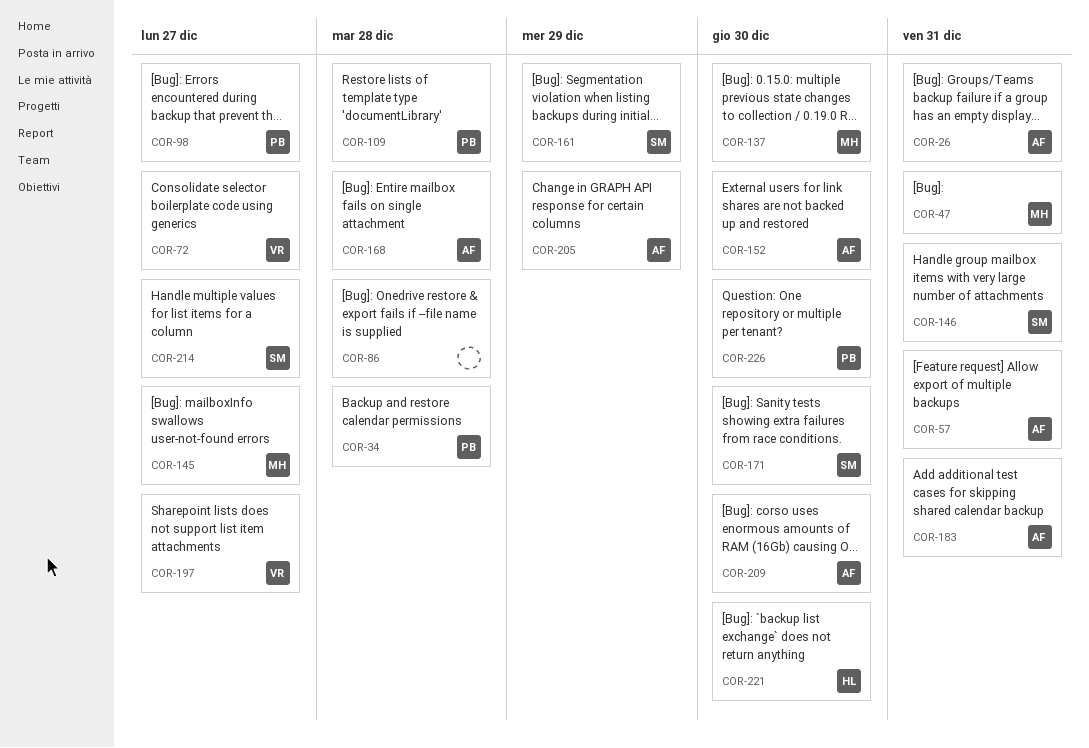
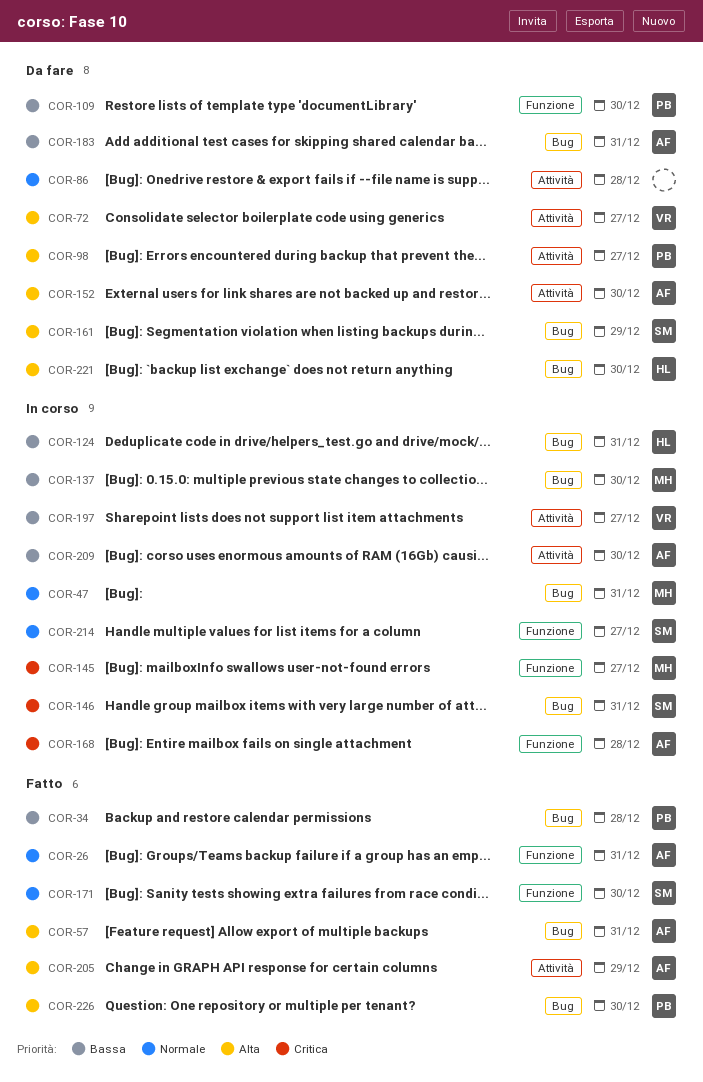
COR-109, due: Dec 28 -> Dec 30
COR-124: none -> present

